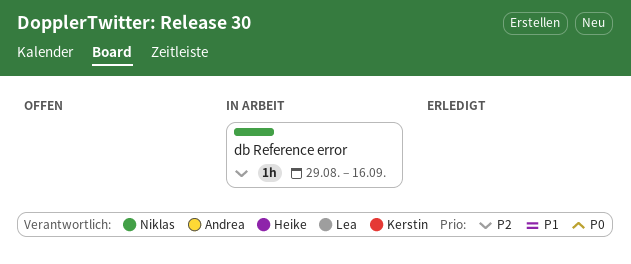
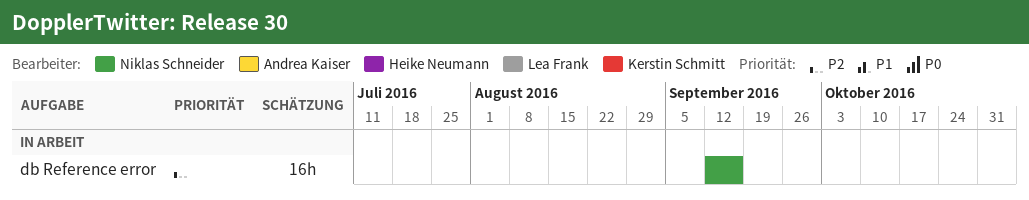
db Reference error, estimate: 1h -> 16h
db Reference error, start: Aug 29 -> Sep 12

